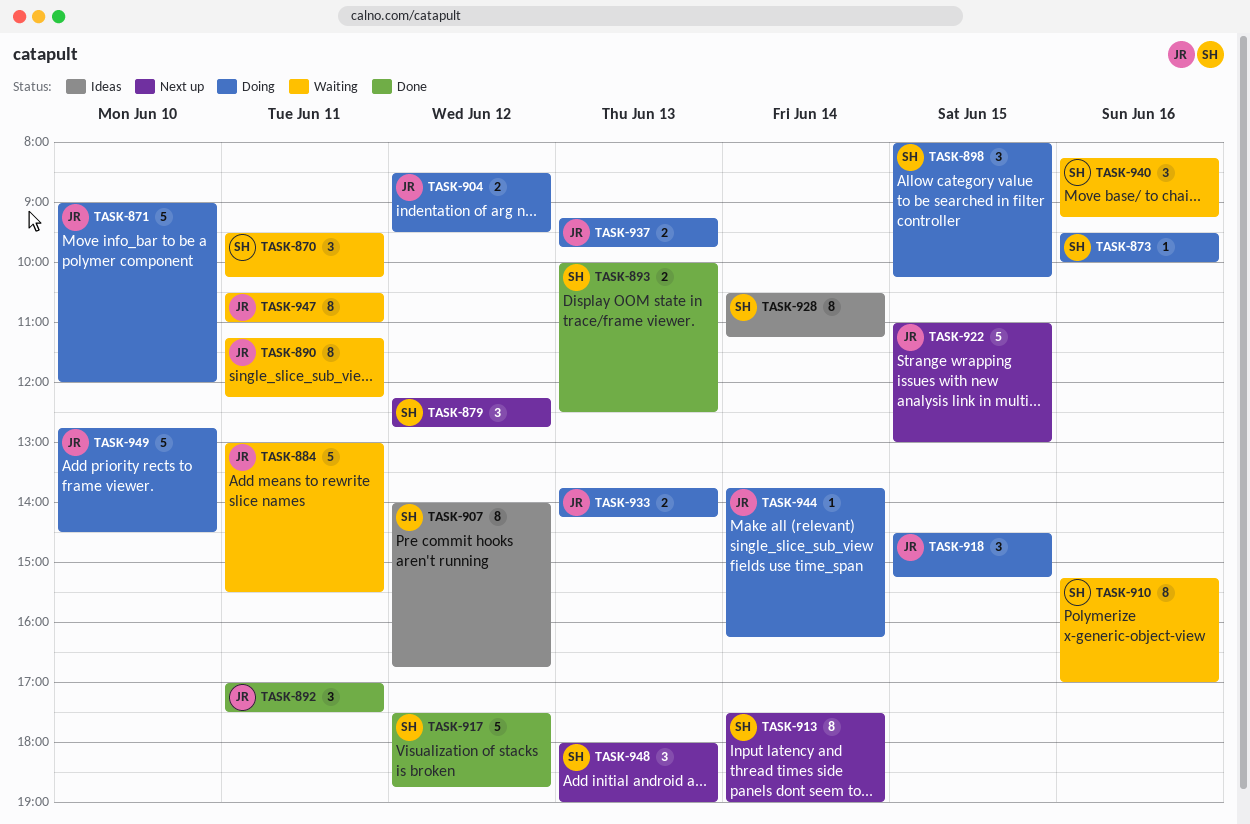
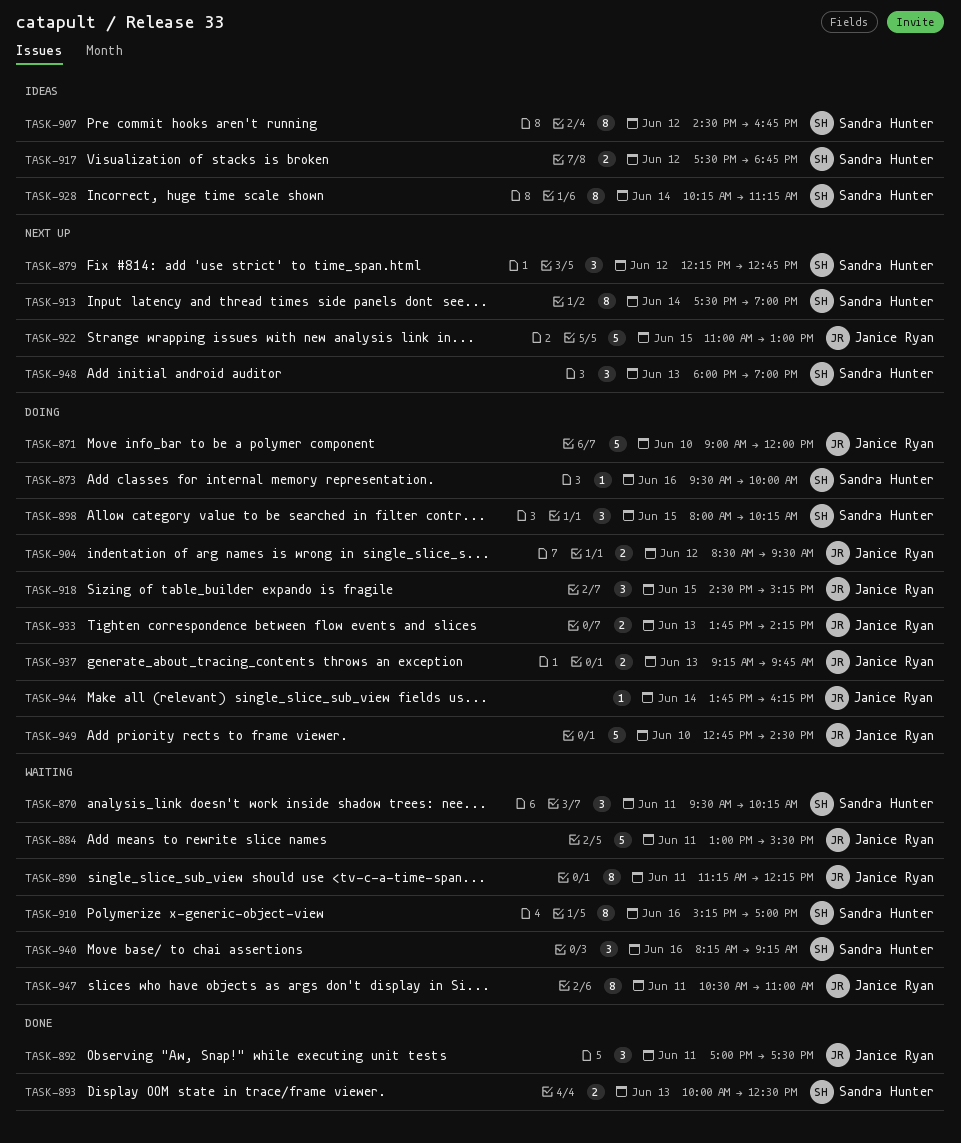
TASK-907, begins: 14:00 -> 14:30
TASK-917, status: Done -> Ideas
TASK-917, estimate: 5 -> 2
TASK-928, begins: 10:30 -> 10:15

